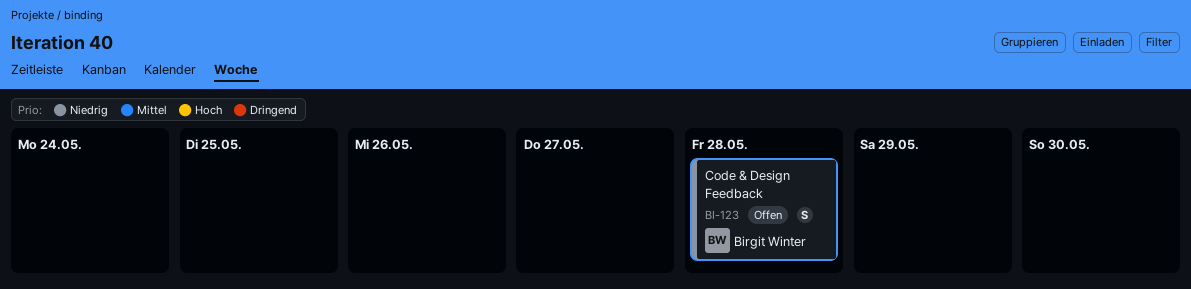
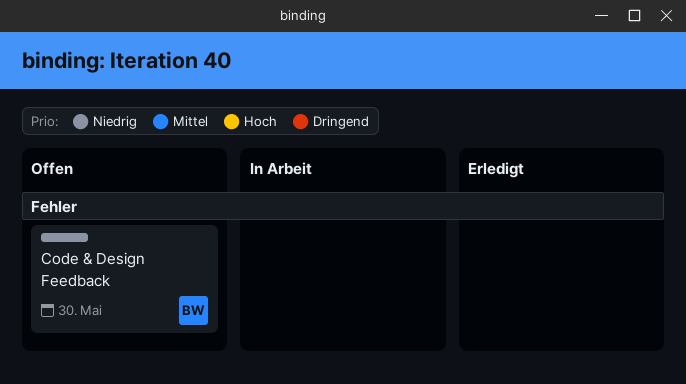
Code & Design Feedback, due: May 28 -> May 30

